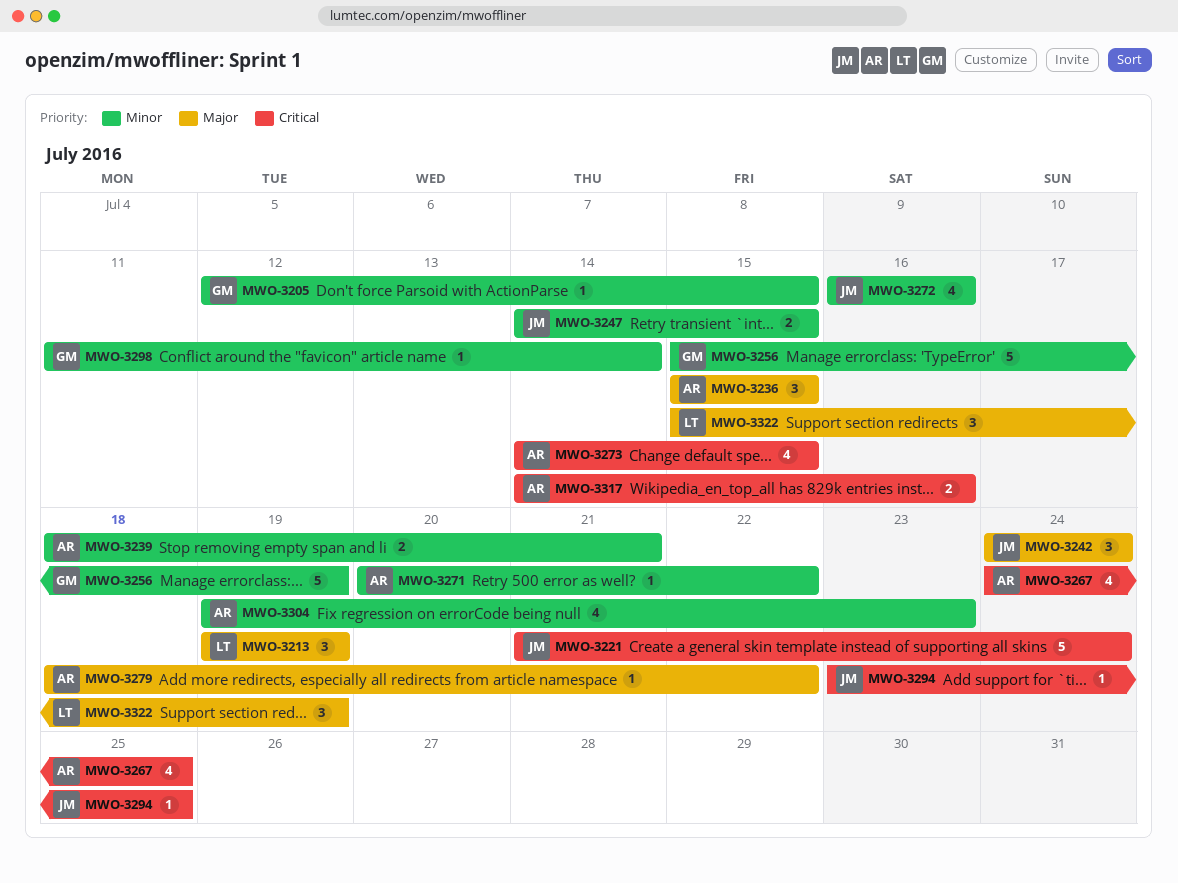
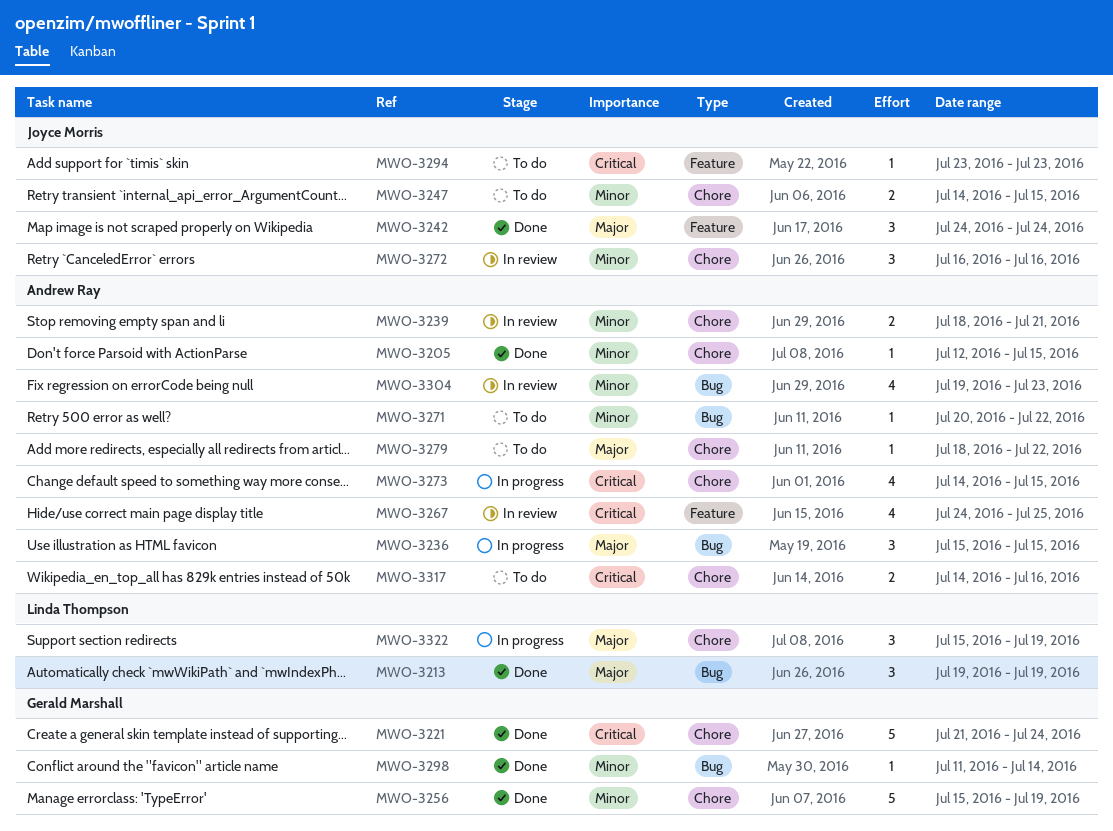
MWO-3205, owner: Gerald Marshall -> Andrew Ray
MWO-3221, owner: Joyce Morris -> Gerald Marshall
MWO-3272, estimate: 4 -> 3
MWO-3294, due: Jul 25 -> Jul 23

